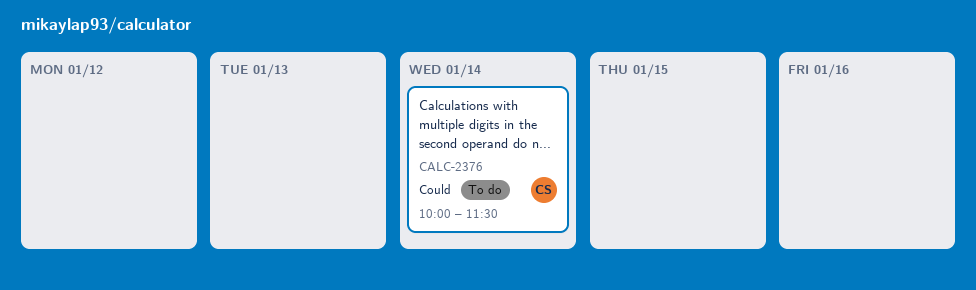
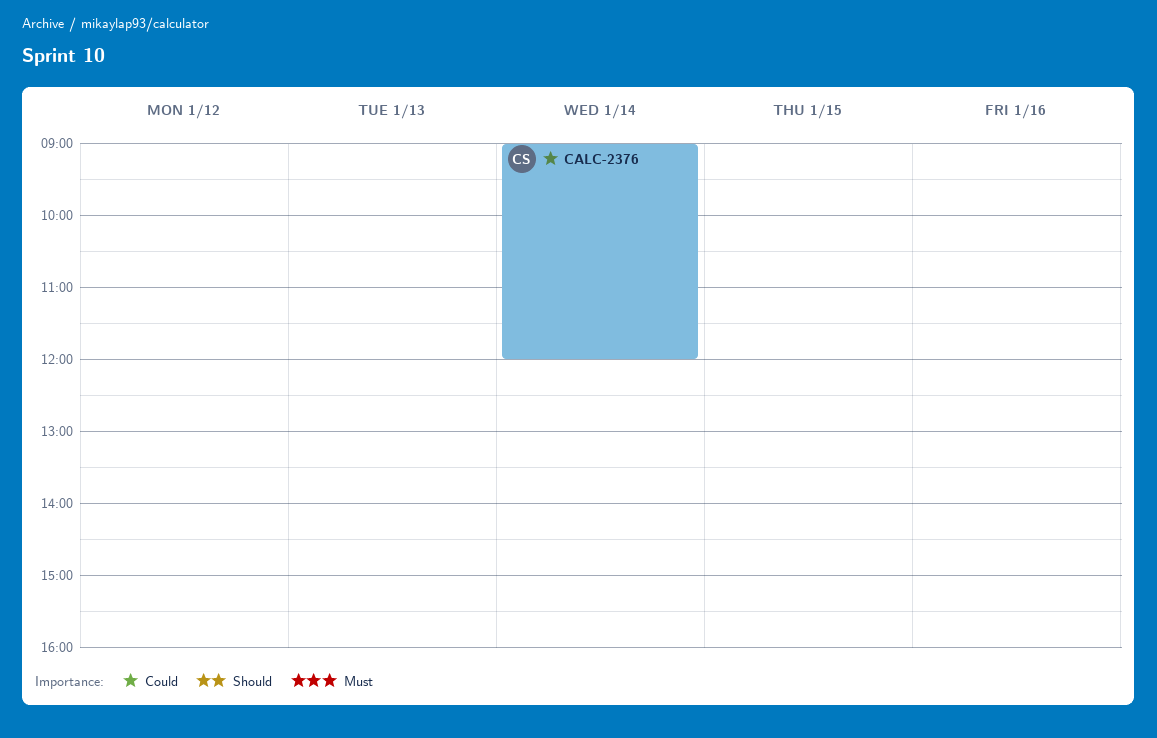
CALC-2376, begins: 10:00 -> 09:00
CALC-2376, ends: 11:30 -> 12:00

